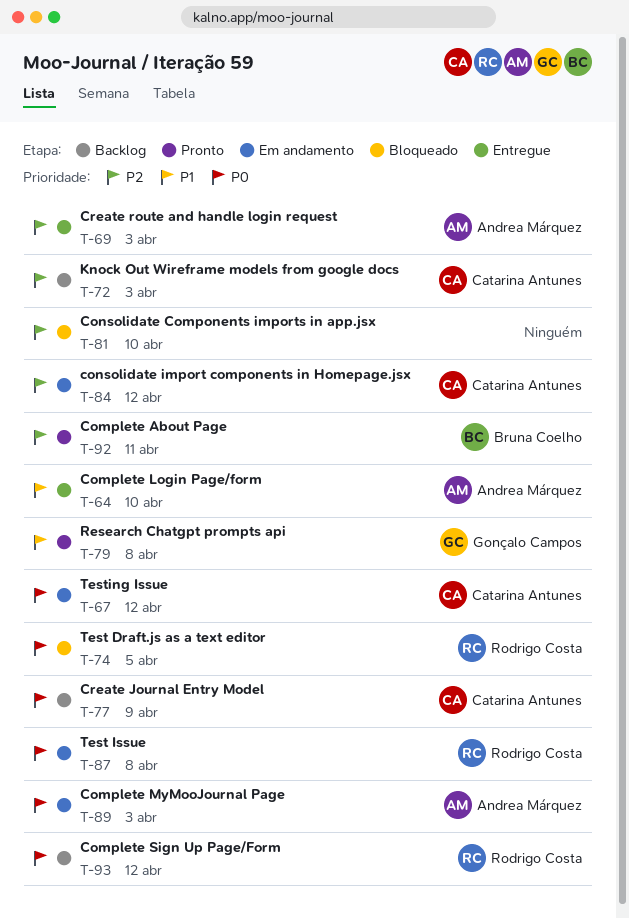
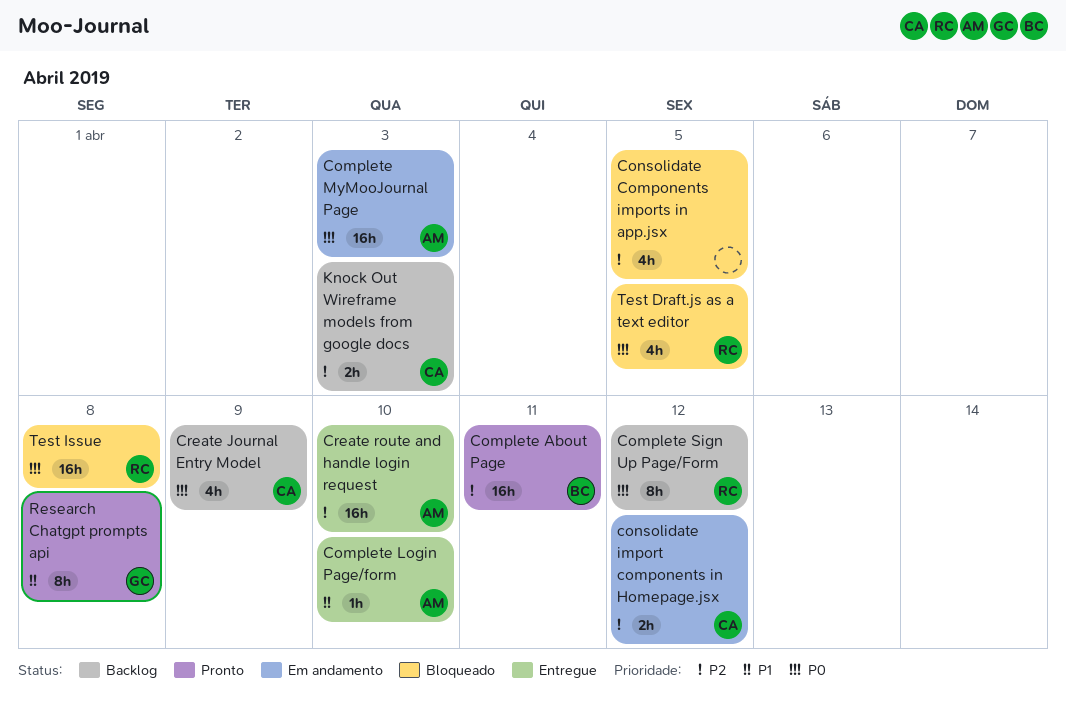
Consolidate Components imports in app.jsx, due: Apr 10 -> Apr 5
Create route and handle login request, due: Apr 3 -> Apr 10
Test Issue, status: Em andamento -> Bloqueado
Testing Issue: present -> none

